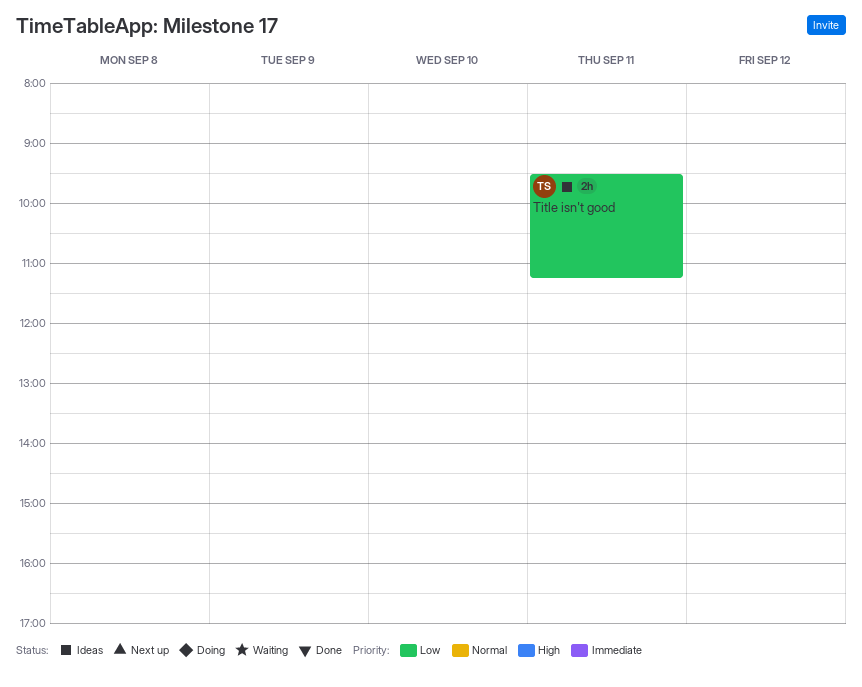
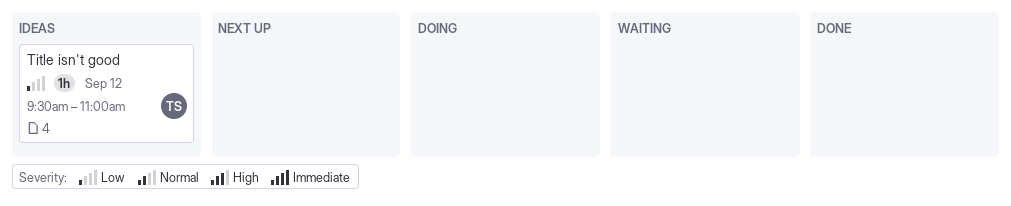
Title isn't good, estimate: 2h -> 1h
Title isn't good, day: Sep 11 -> Sep 12
Title isn't good, ends: 11:15 -> 11:00

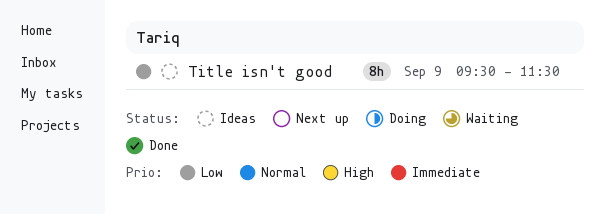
Title isn't good, estimate: 1h -> 8h
Title isn't good, day: Sep 12 -> Sep 9
Title isn't good, ends: 11:00 -> 11:30

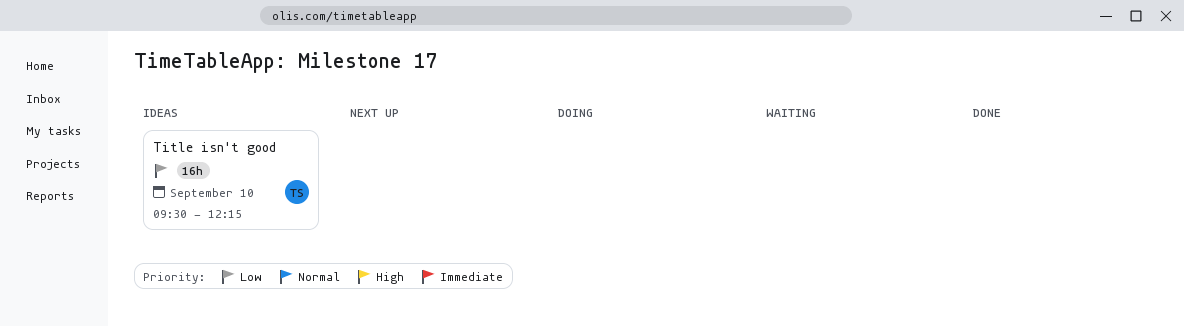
Title isn't good, estimate: 8h -> 16h
Title isn't good, day: Sep 9 -> Sep 10
Title isn't good, ends: 11:30 -> 12:15

